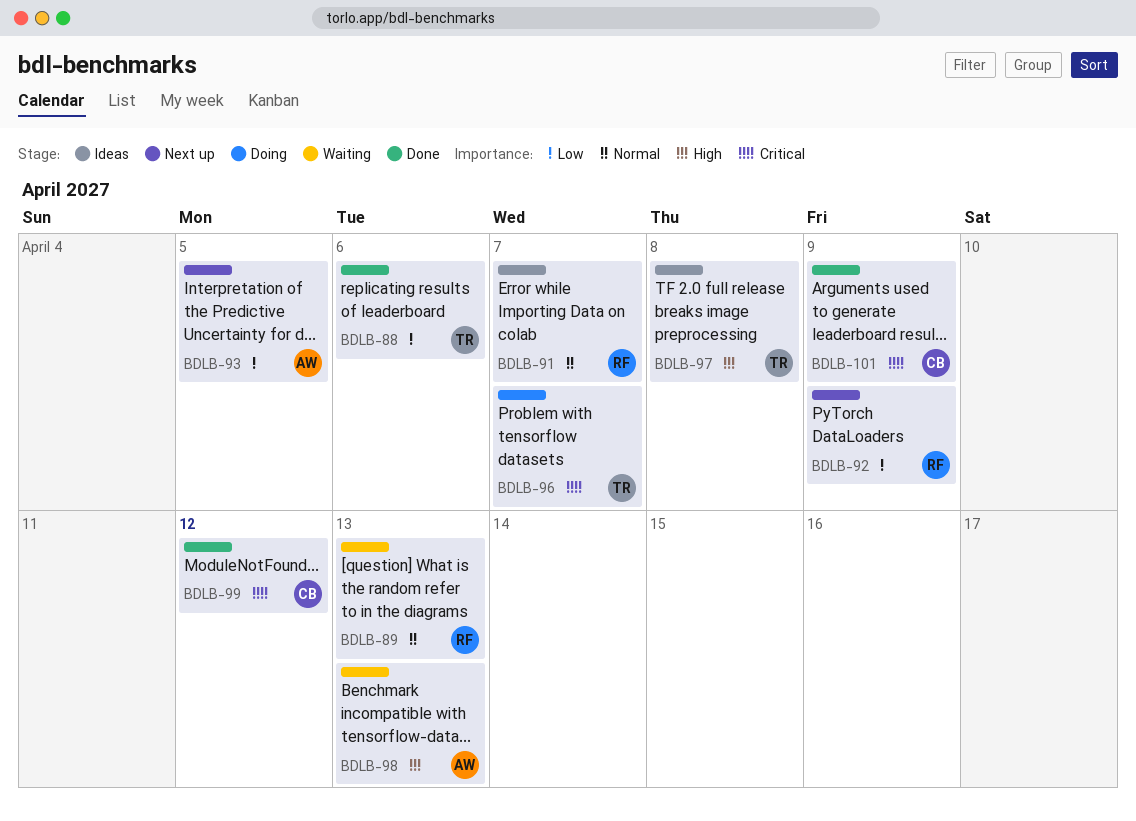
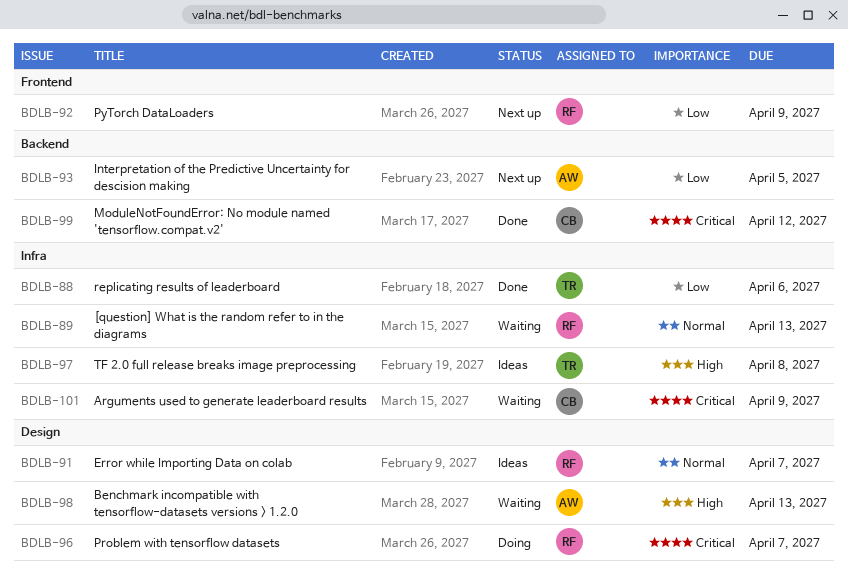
BDLB-96, owner: TR -> RF
BDLB-101, status: Done -> Waiting

